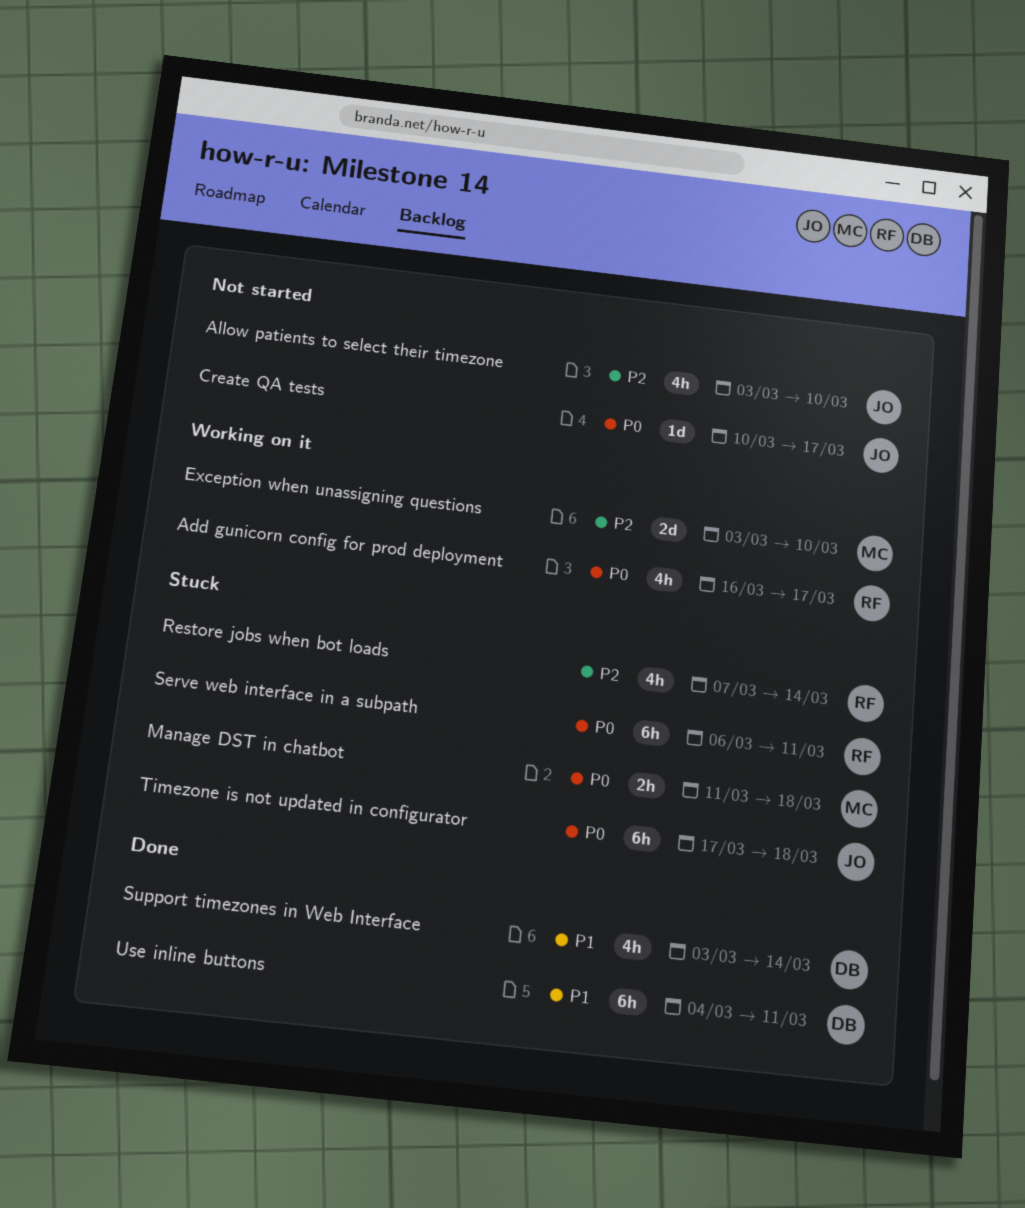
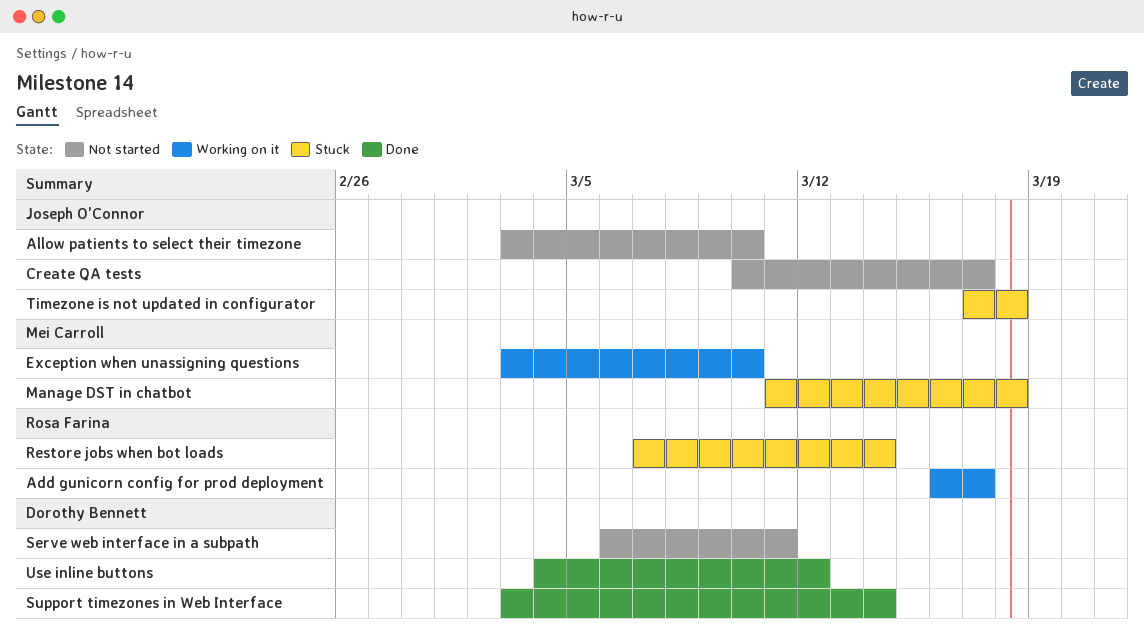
Serve web interface in a subpath, status: Stuck -> Not started
Serve web interface in a subpath, owner: Rosa Farina -> Dorothy Bennett
Use inline buttons, due: Mar 11 -> Mar 12

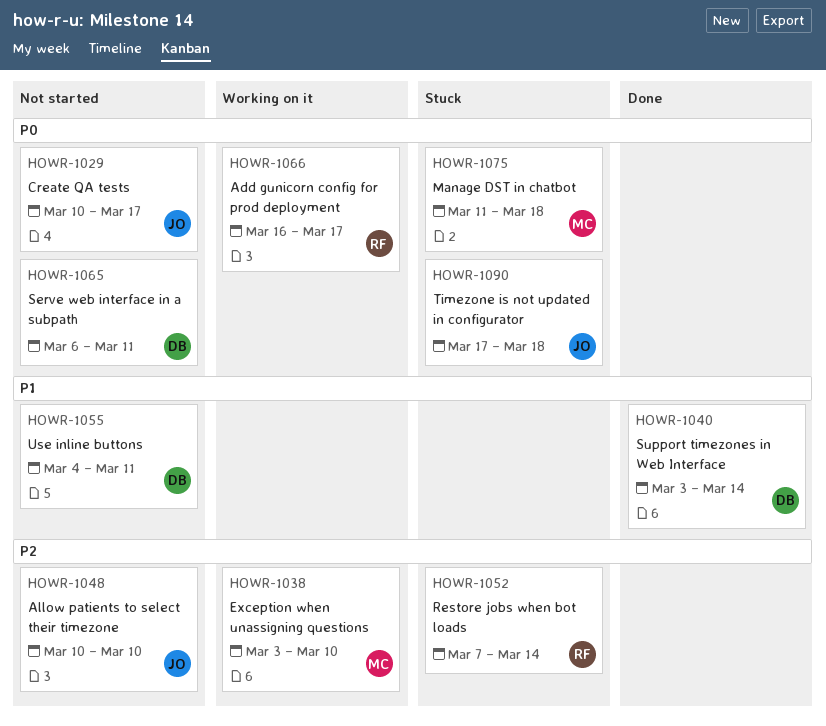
Allow patients to select their timezone, start: Mar 3 -> Mar 10
Use inline buttons, status: Done -> Not started
Use inline buttons, due: Mar 12 -> Mar 11

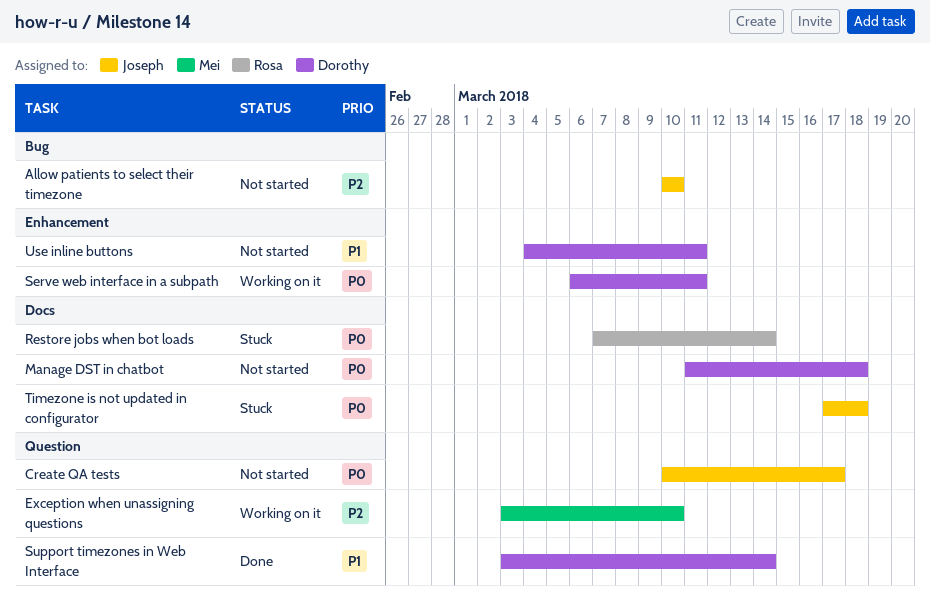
Add gunicorn config for prod deployment: present -> none
Manage DST in chatbot, status: Stuck -> Not started
Manage DST in chatbot, owner: Mei -> Dorothy
Restore jobs when bot loads, priority: P2 -> P0
Serve web interface in a subpath, status: Not started -> Working on it

